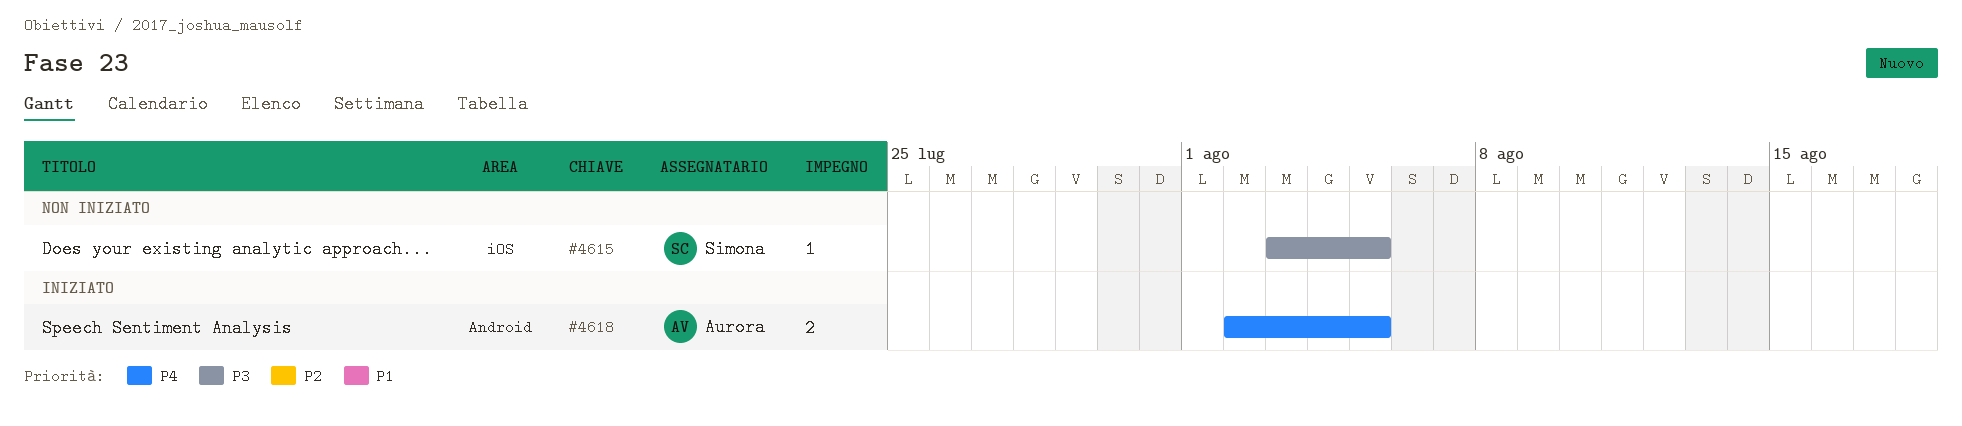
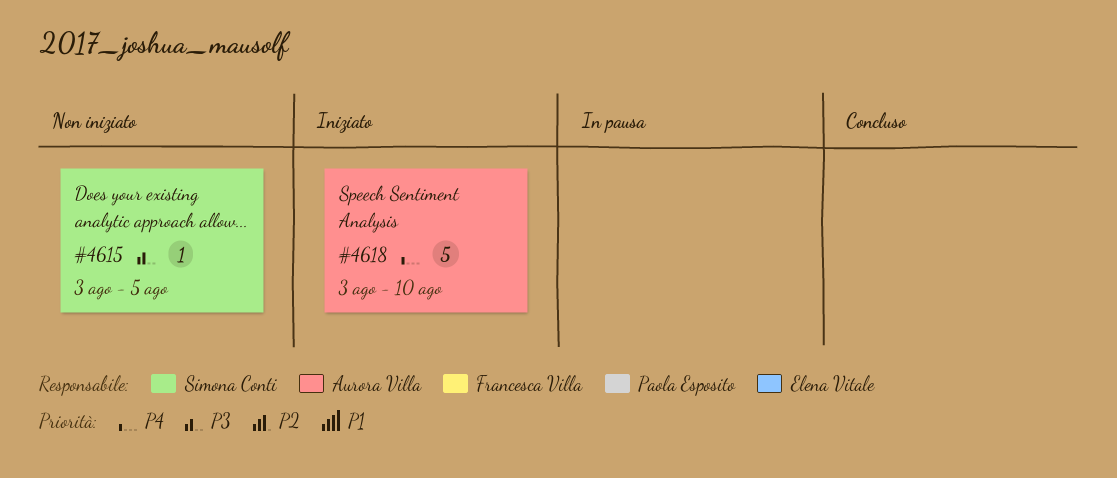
#4618, estimate: 2 -> 5
#4618, start: Aug 2 -> Aug 3
#4618, due: Aug 5 -> Aug 10

